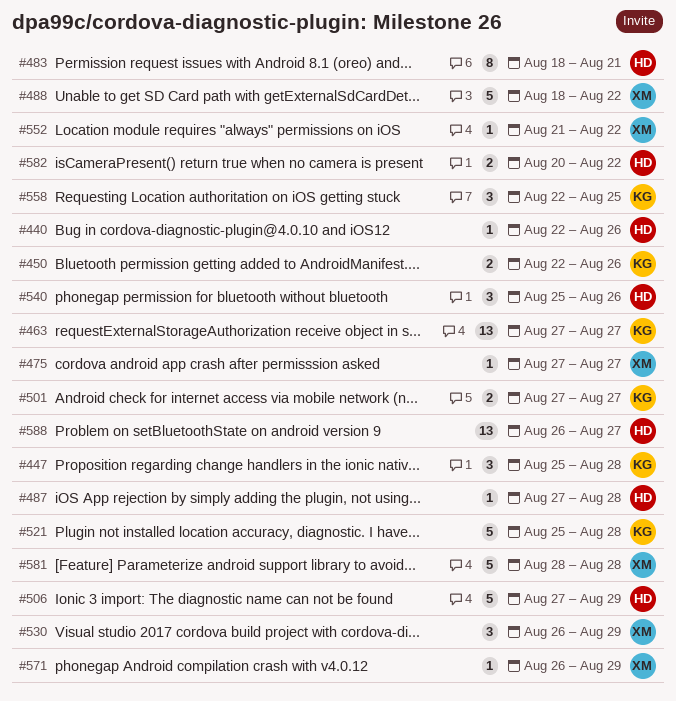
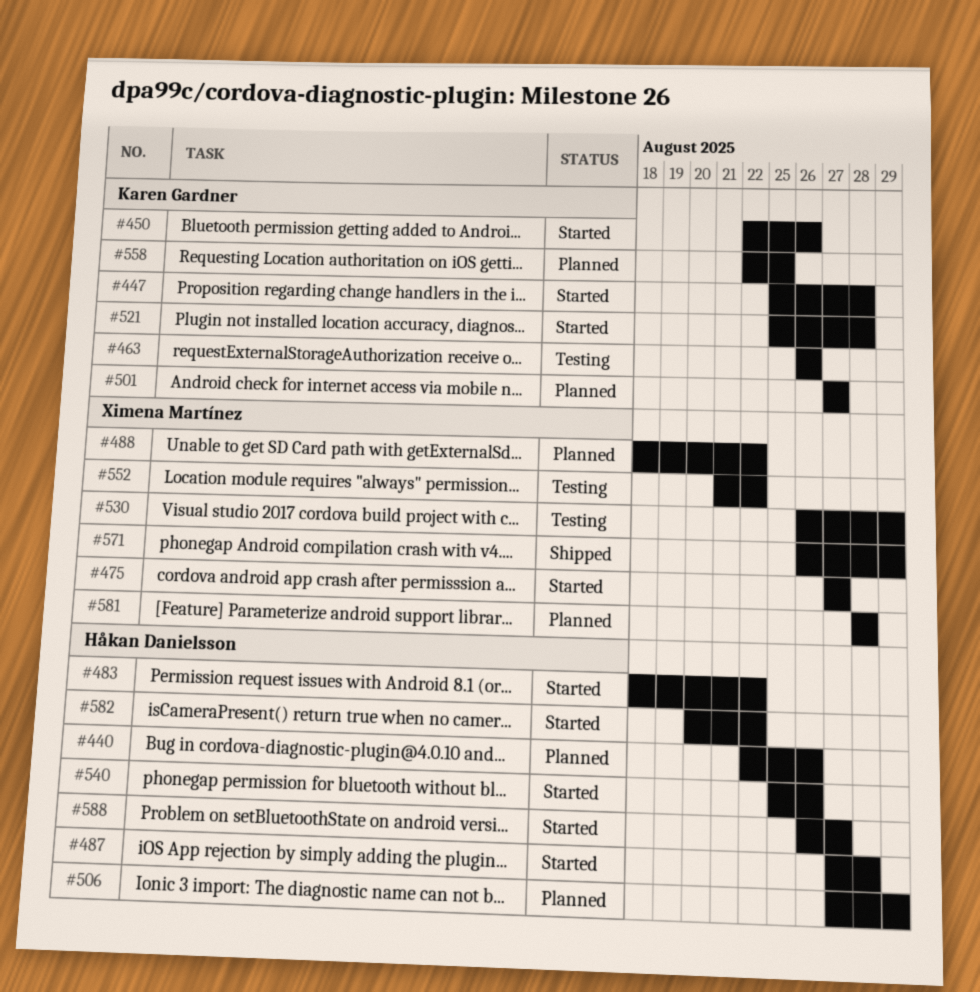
#463, start: Aug 27 -> Aug 26
#463, due: Aug 27 -> Aug 26
#483, due: Aug 21 -> Aug 22

